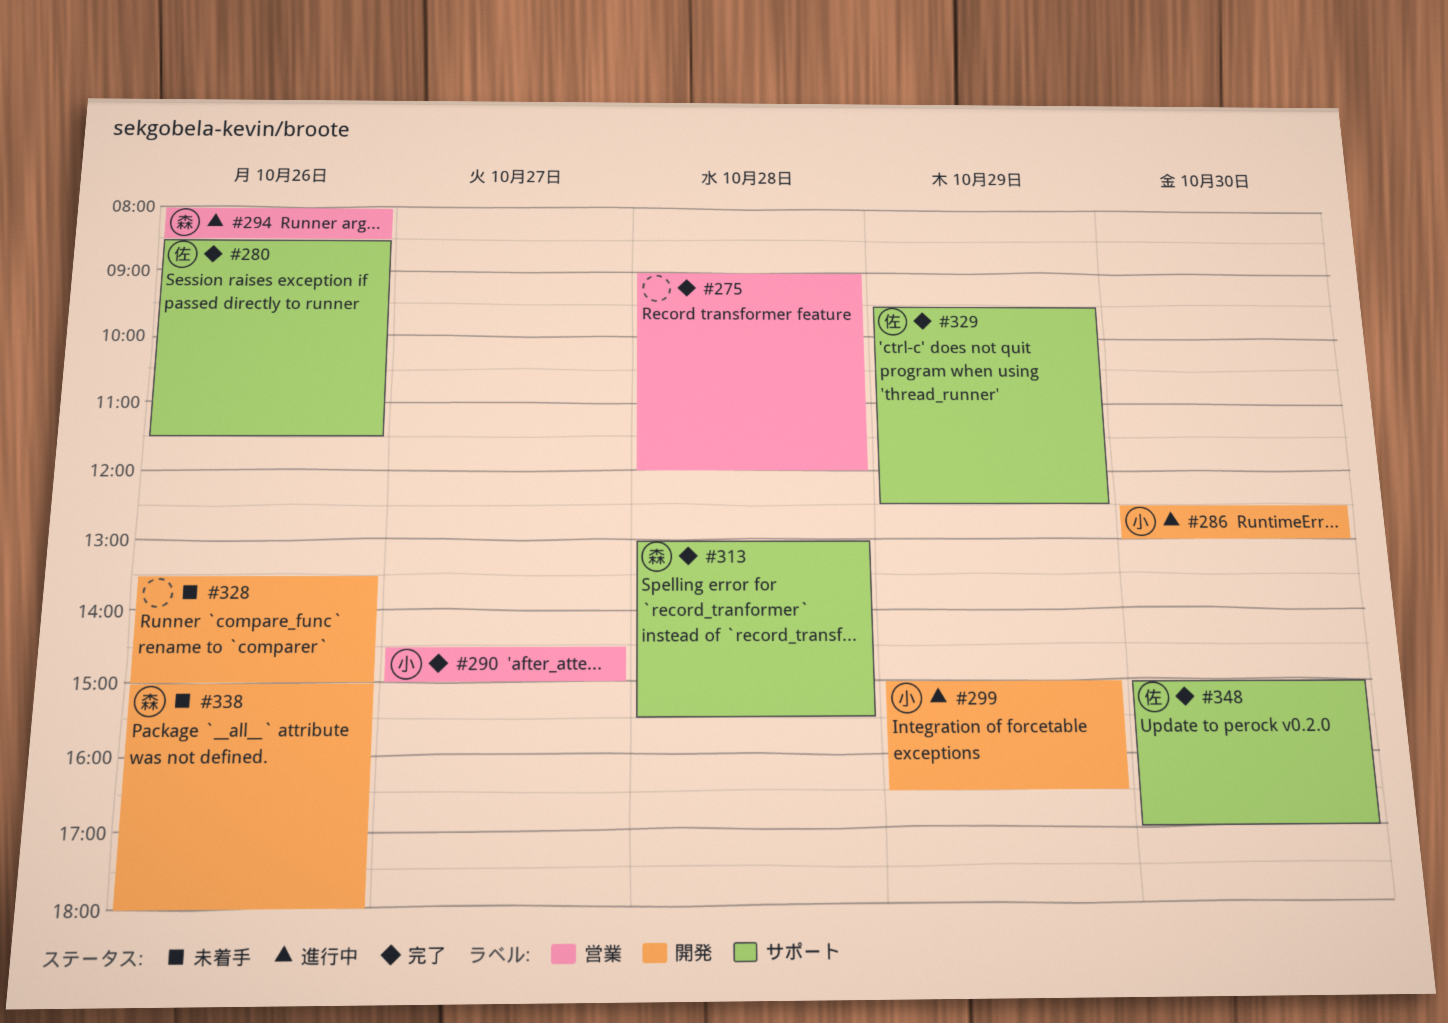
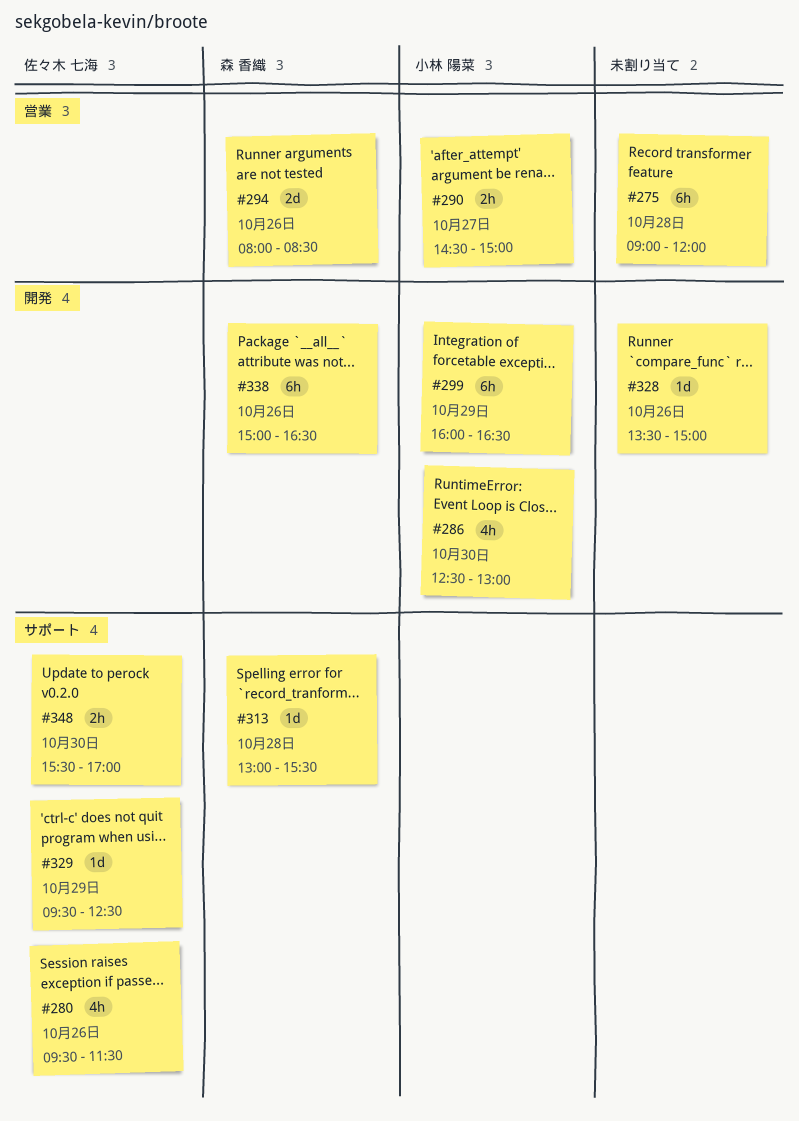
#280, begins: 08:30 -> 09:30
#299, begins: 15:00 -> 16:00
#338, ends: 18:00 -> 16:30
#348, begins: 15:00 -> 15:30

